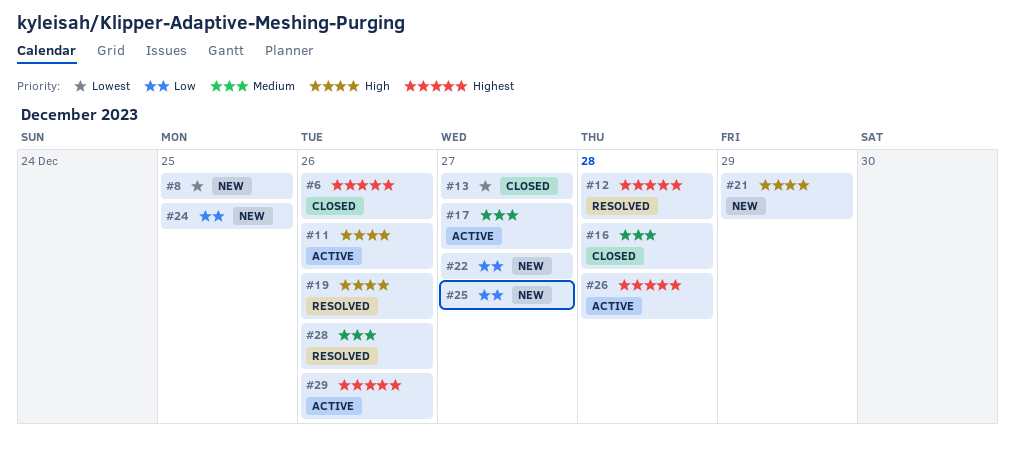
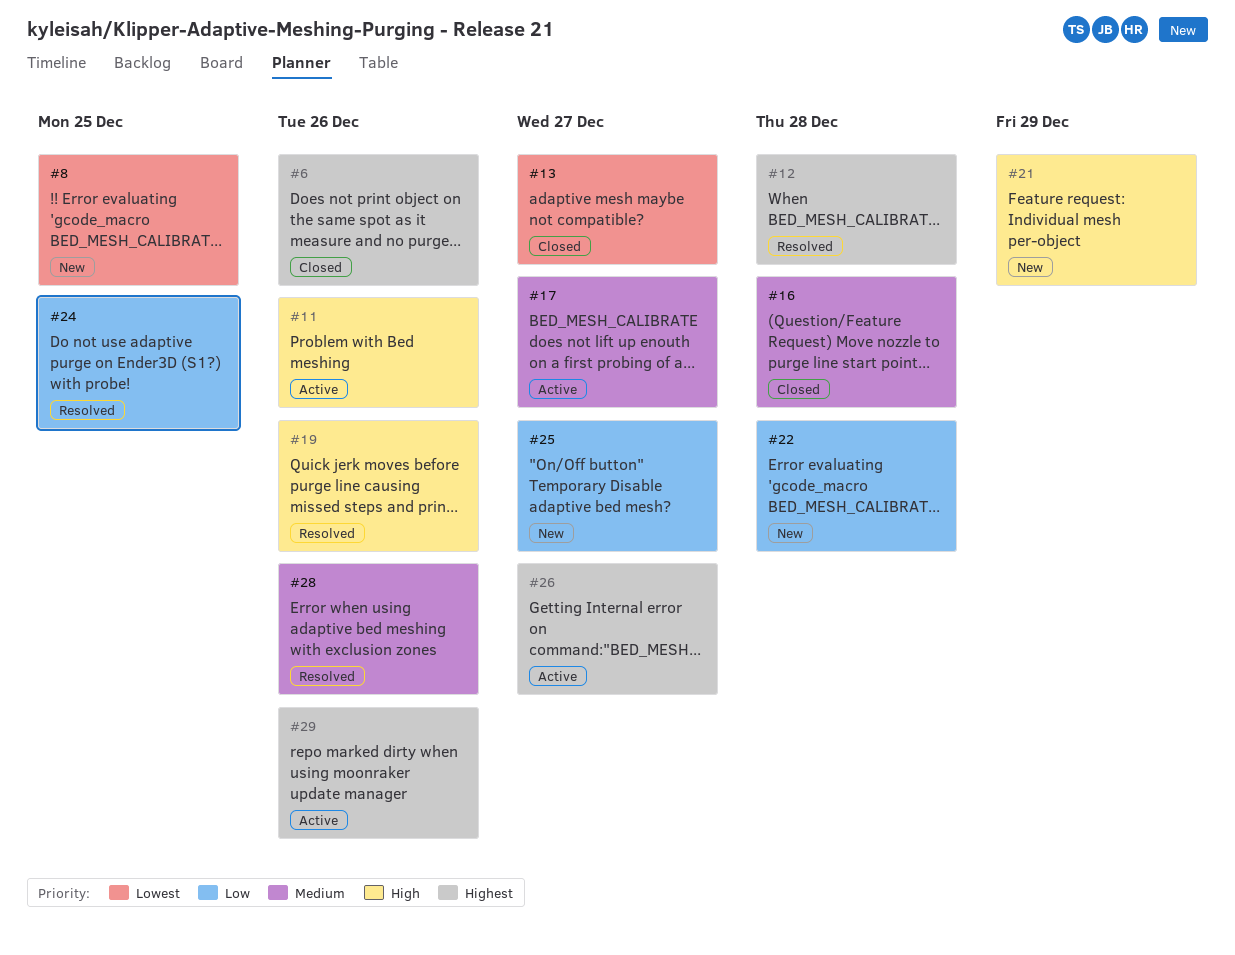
#22, due: Dec 27 -> Dec 28
#24, status: New -> Resolved
#26, due: Dec 28 -> Dec 27

